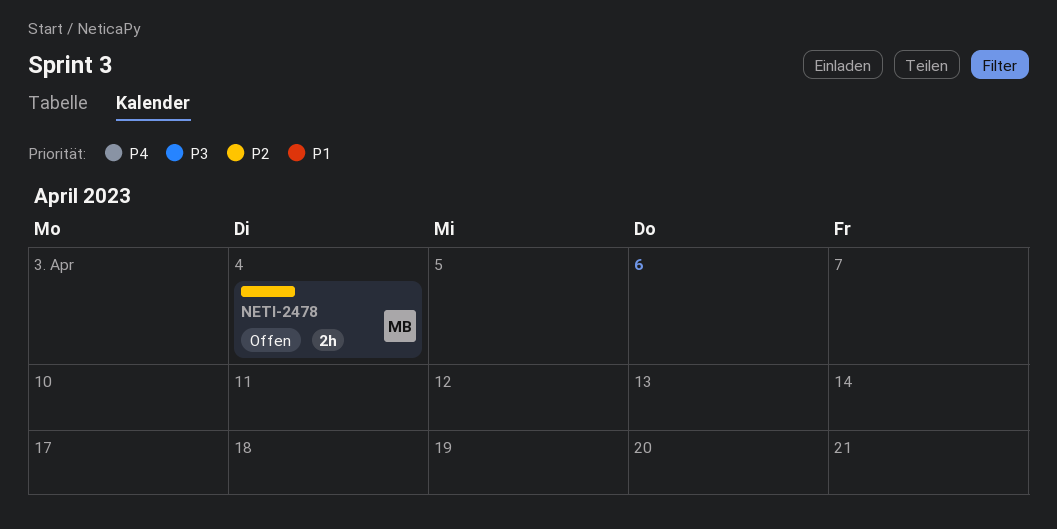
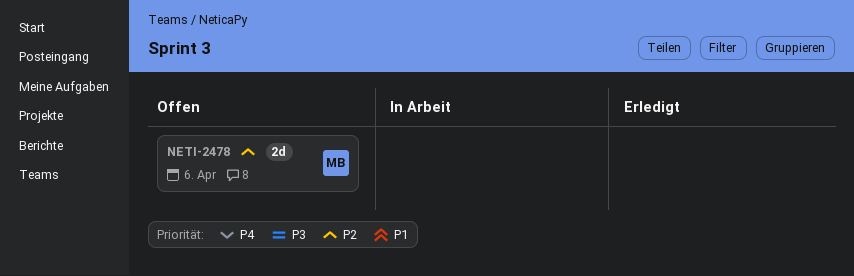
NETI-2478, estimate: 2h -> 2d
NETI-2478, due: Apr 4 -> Apr 6

